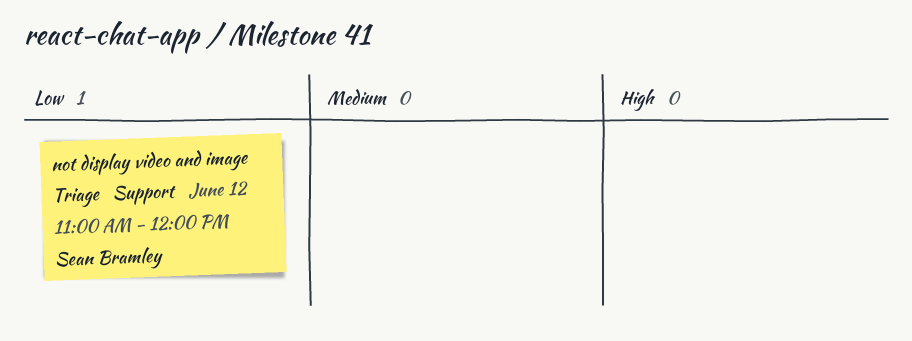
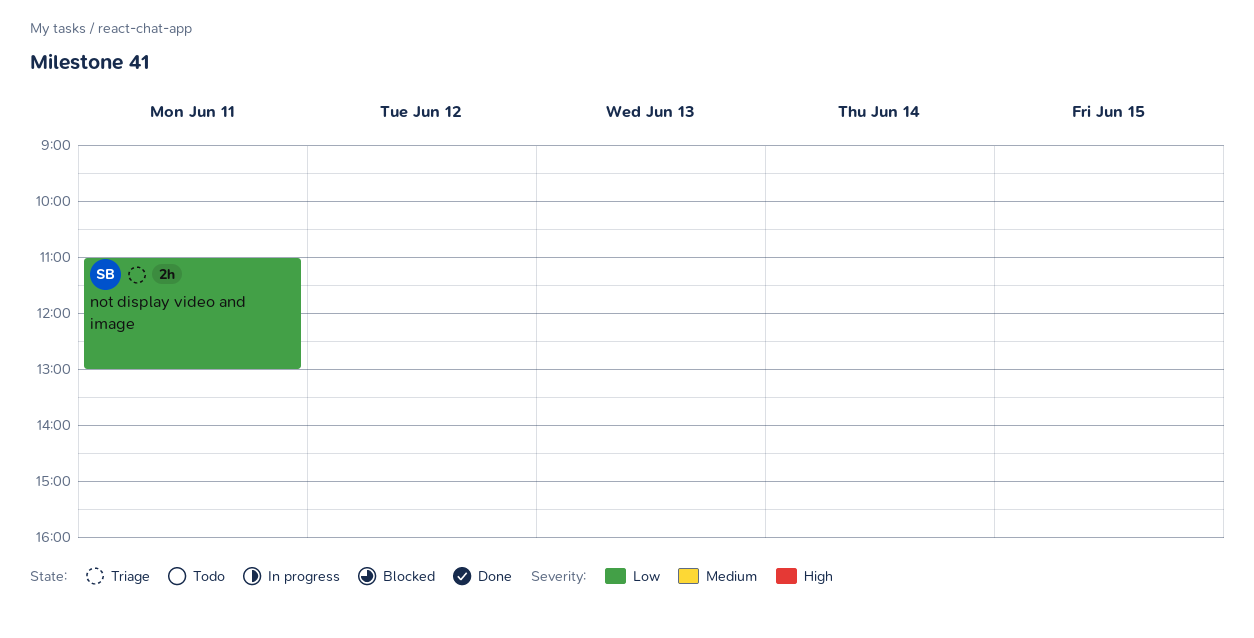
not display video and image, day: Jun 12 -> Jun 11
not display video and image, ends: 12:00 -> 13:00

